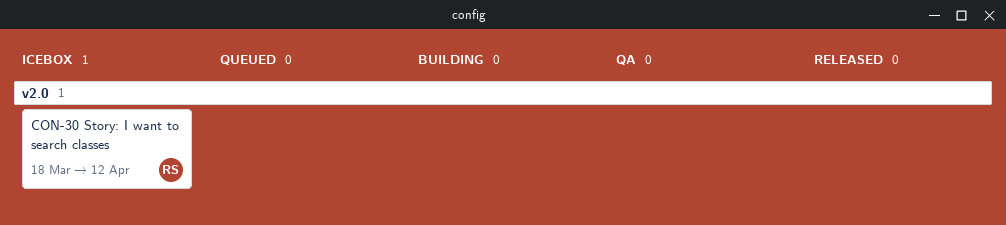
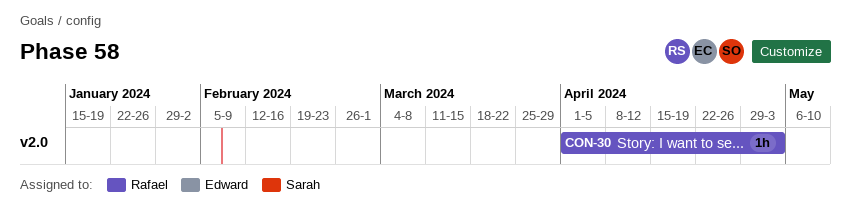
CON-30, start: Mar 18 -> Apr 1
CON-30, due: Apr 12 -> May 3

